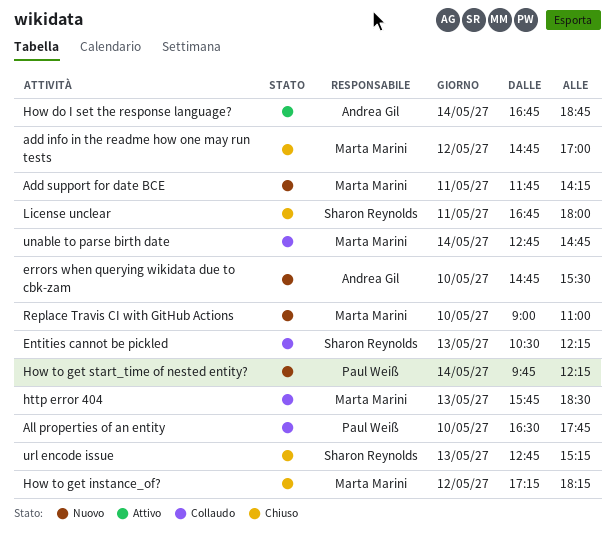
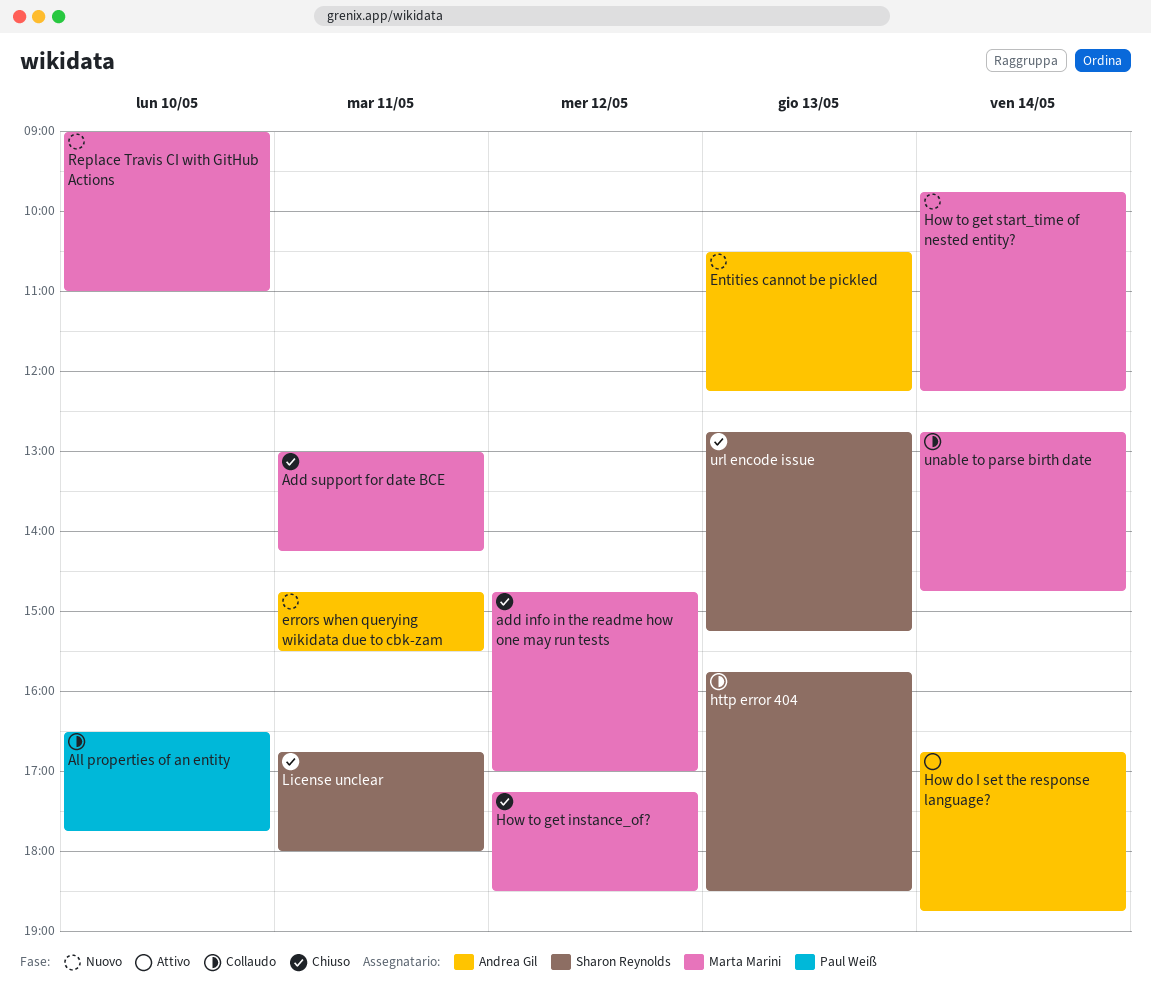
Add support for date BCE, status: Nuovo -> Chiuso
Add support for date BCE, begins: 11:45 -> 13:00
Entities cannot be pickled, status: Collaudo -> Nuovo
Entities cannot be pickled, owner: Sharon Reynolds -> Andrea Gil
errors when querying wikidata due to cbk-zam, day: May 10 -> May 11
How to get instance_of?, ends: 18:15 -> 18:30
How to get start_time of nested entity?, owner: Paul Weiß -> Marta Marini
http error 404, owner: Marta Marini -> Sharon Reynolds

